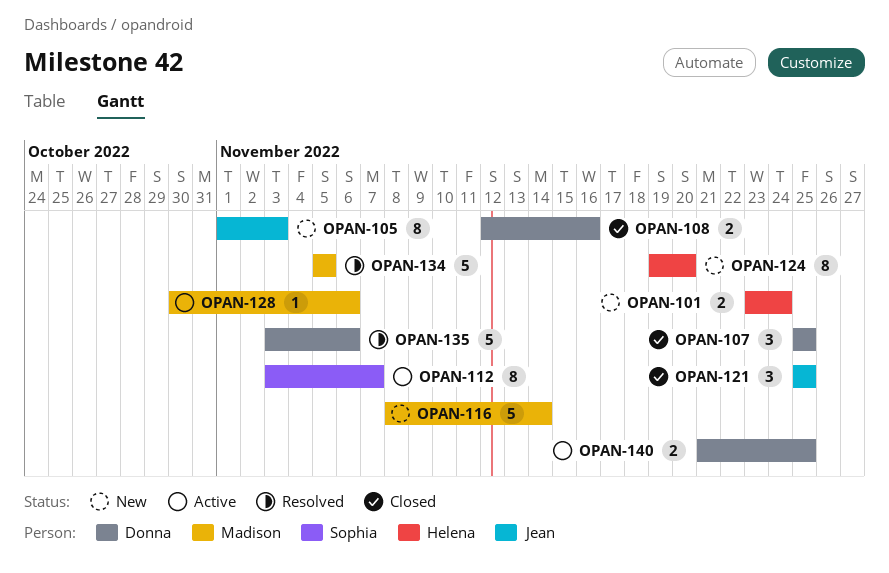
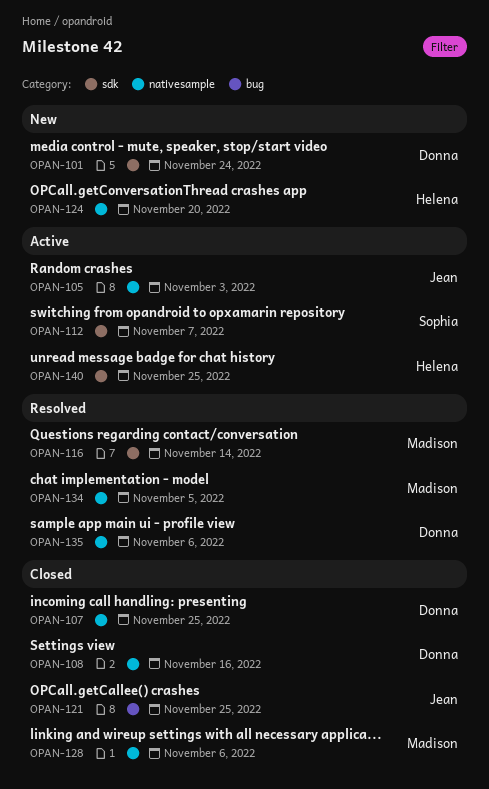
OPAN-101, owner: Helena -> Donna
OPAN-105, status: New -> Active
OPAN-116, status: New -> Resolved
OPAN-128, status: Active -> Closed
OPAN-140, owner: Donna -> Helena

